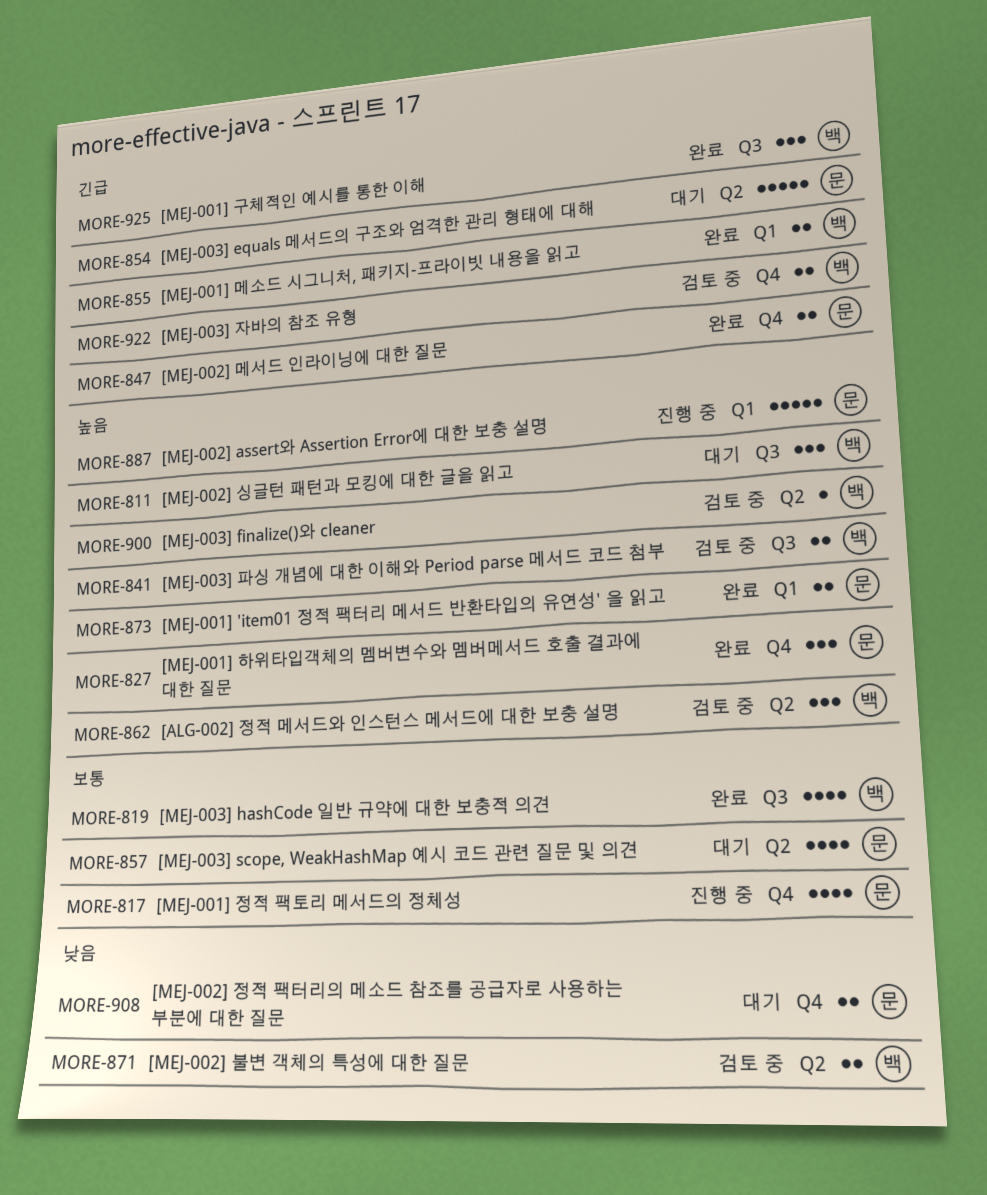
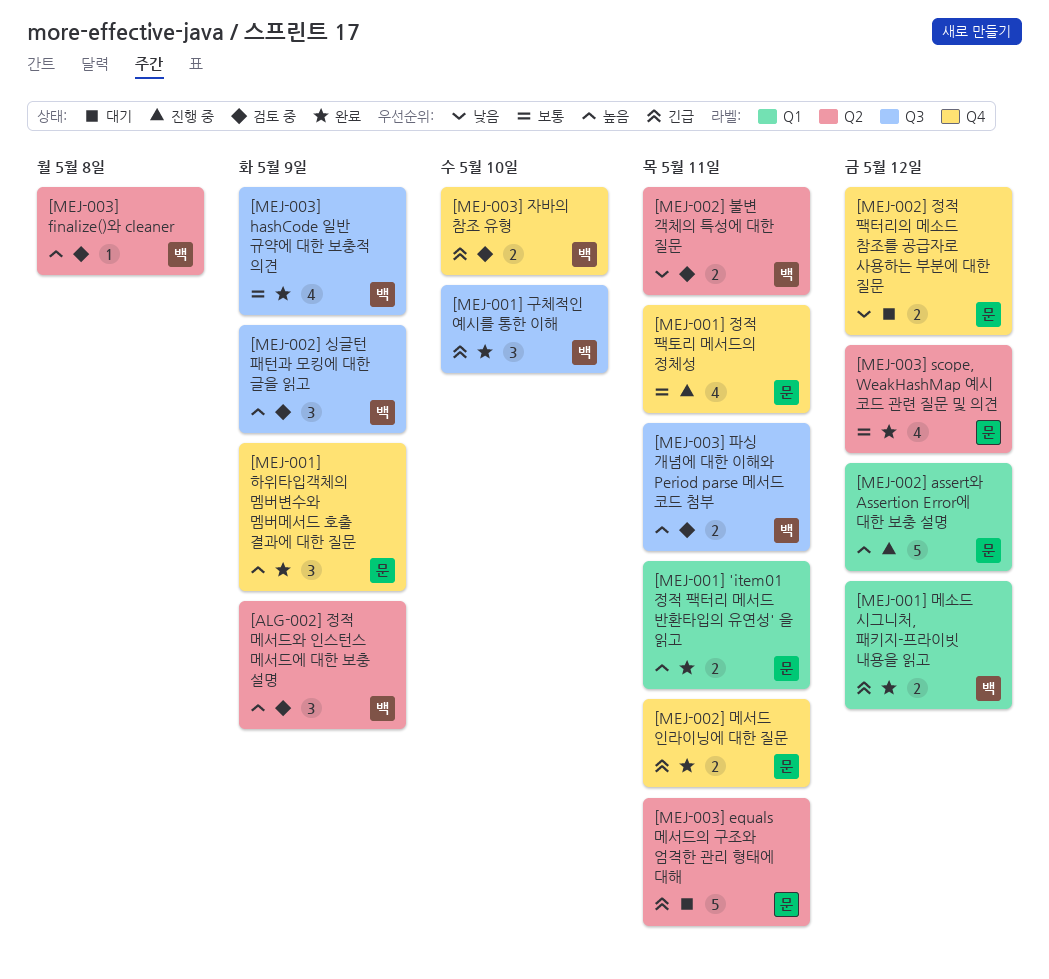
[MEJ-002] 싱글턴 패턴과 모킹에 대한 글을 읽고, status: 대기 -> 검토 중
[MEJ-003] scope, WeakHashMap 예시 코드 관련 질문 및 의견, status: 대기 -> 완료

